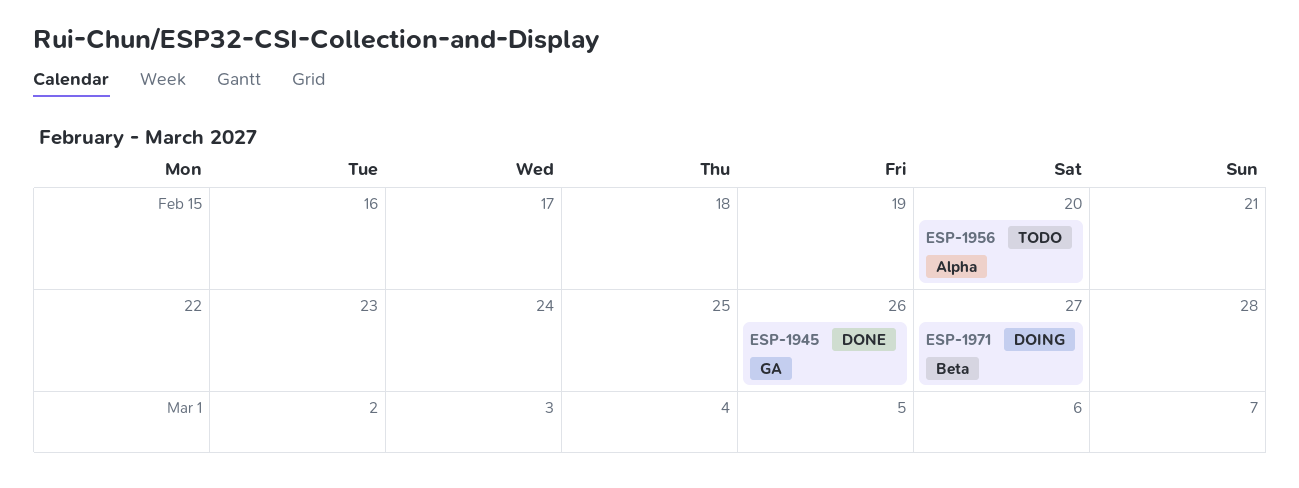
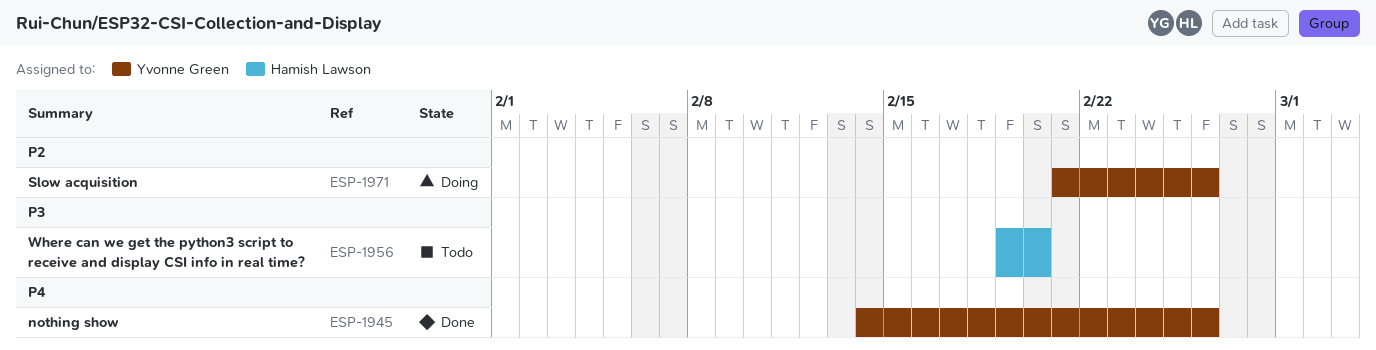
ESP-1971, due: Feb 27 -> Feb 26

